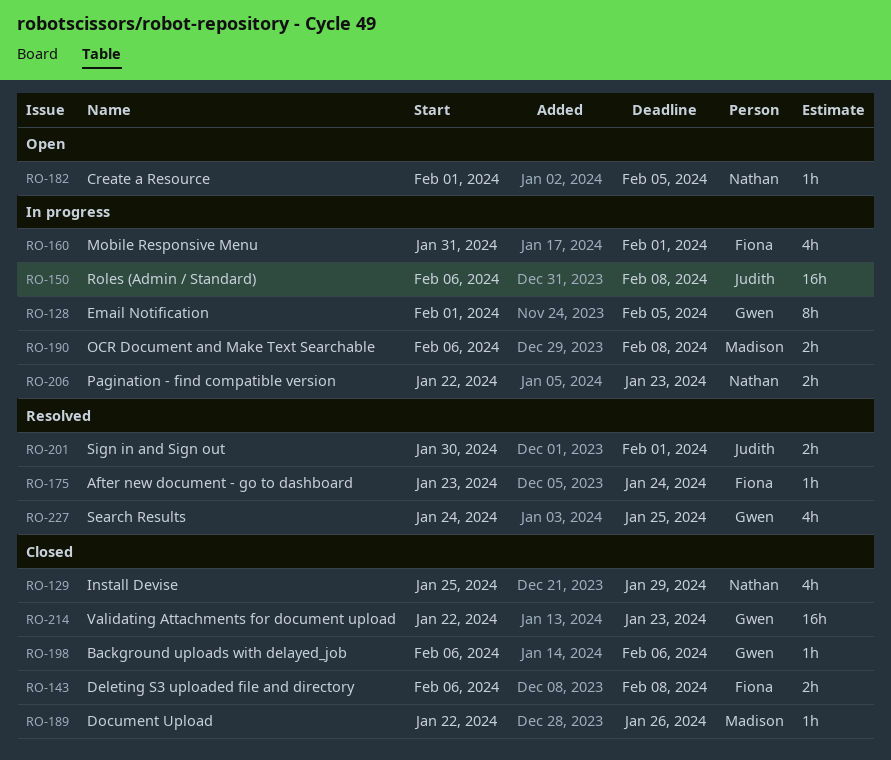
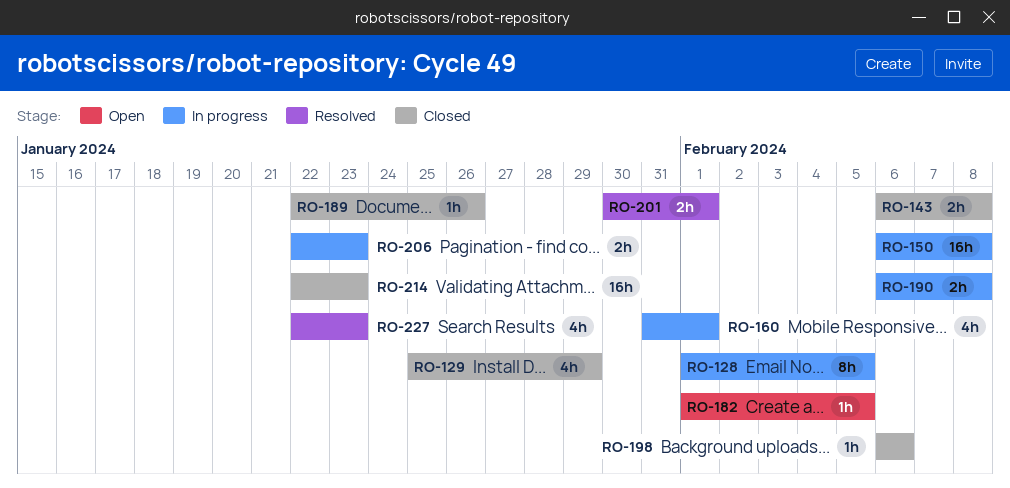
RO-175: present -> none
RO-227, start: Jan 24 -> Jan 22
RO-227, due: Jan 25 -> Jan 23

